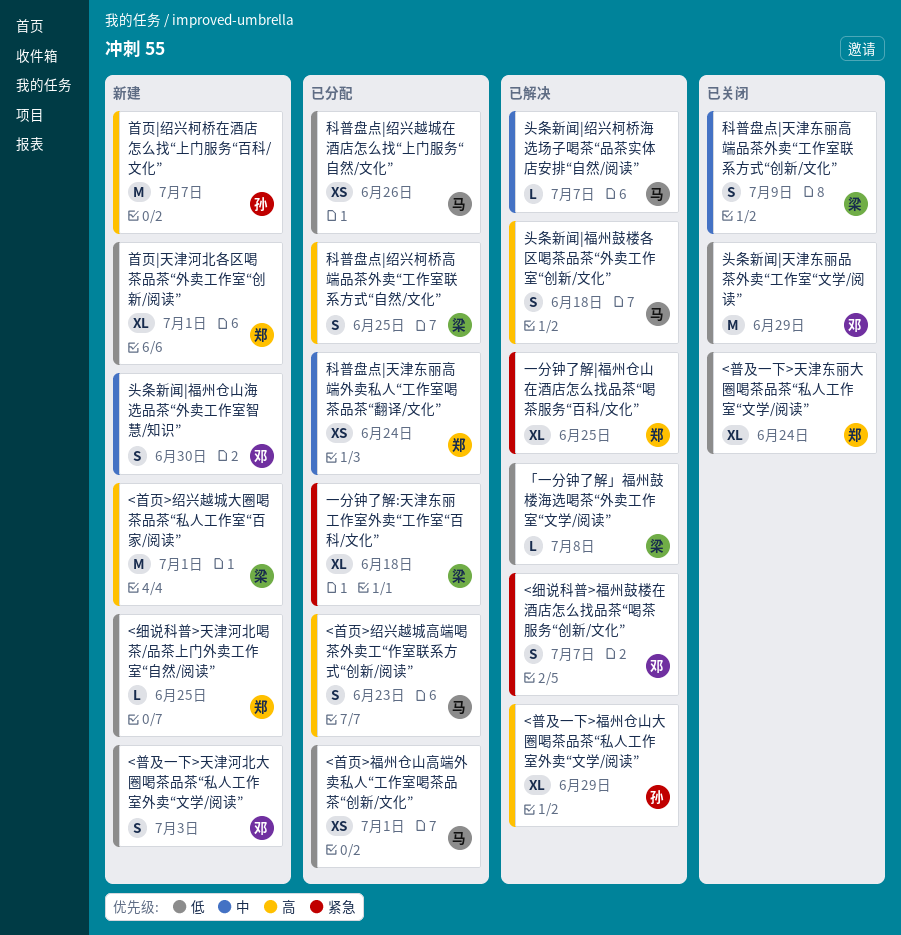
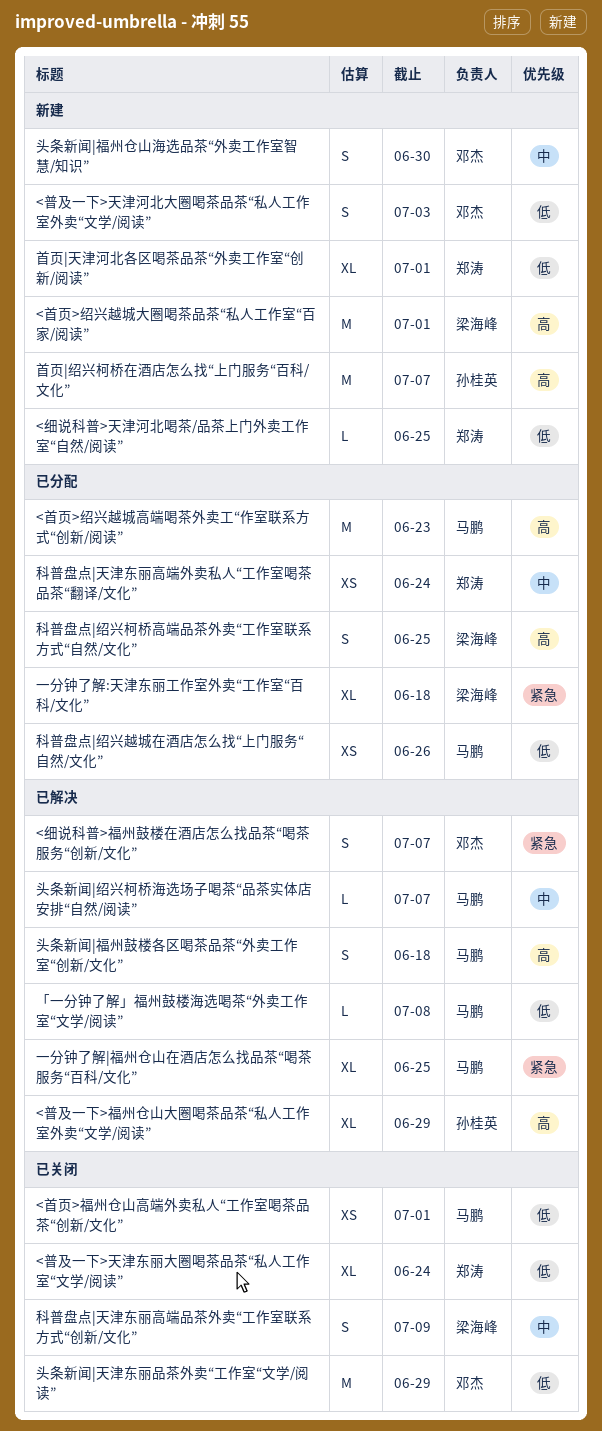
<首页>福州仓山高端外卖私人“工作室喝茶品茶“创新/文化”, status: 已分配 -> 已关闭
<首页>绍兴越城高端喝茶外卖工“作室联系方式“创新/阅读”, estimate: S -> M
「一分钟了解」福州鼓楼海选喝茶“外卖工作室“文学/阅读”, owner: 梁海峰 -> 马鹏
一分钟了解|福州仓山在酒店怎么找品茶“喝茶服务“百科/文化”, owner: 郑涛 -> 马鹏

